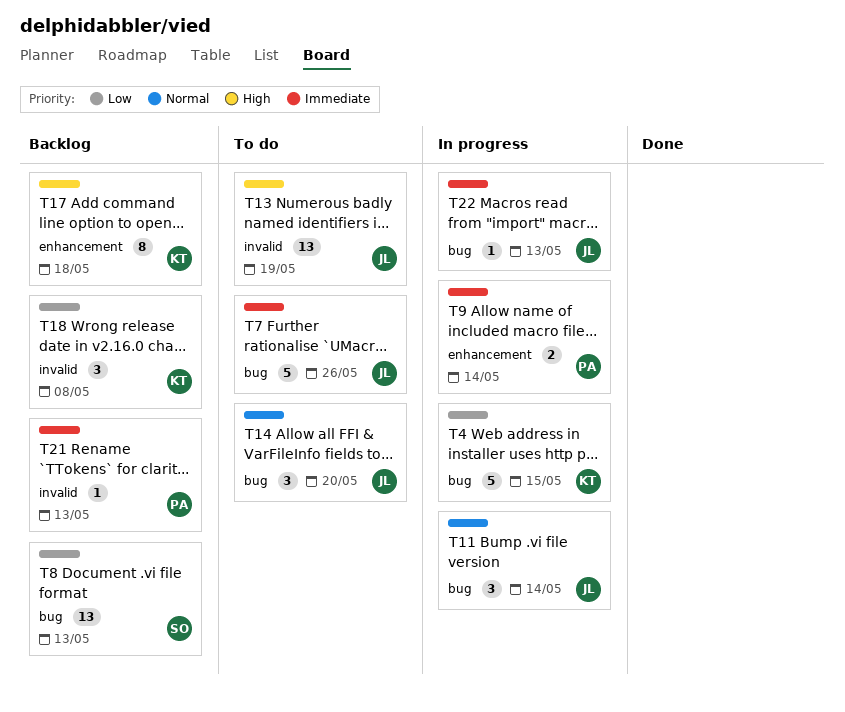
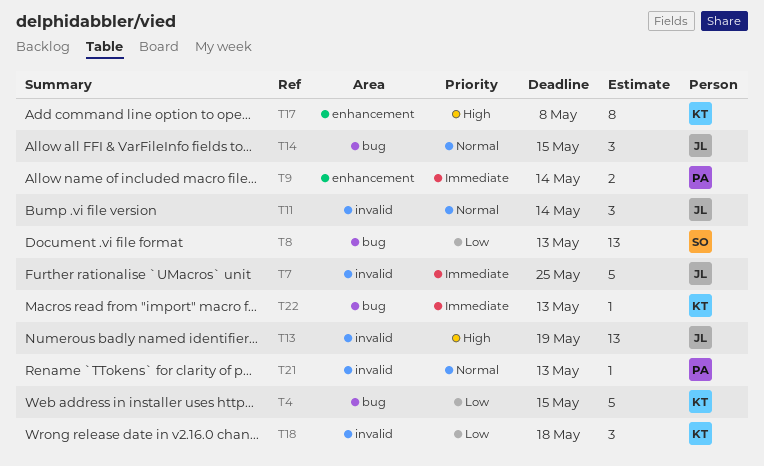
T7, label: bug -> invalid
T7, due: May 26 -> May 25
T11, label: bug -> invalid
T14, due: May 20 -> May 15
T17, due: May 18 -> May 8
T18, due: May 8 -> May 18
T21, priority: Immediate -> Normal
T22, owner: JL -> KT

